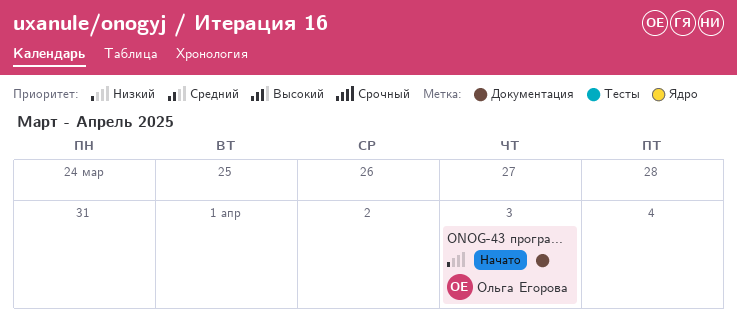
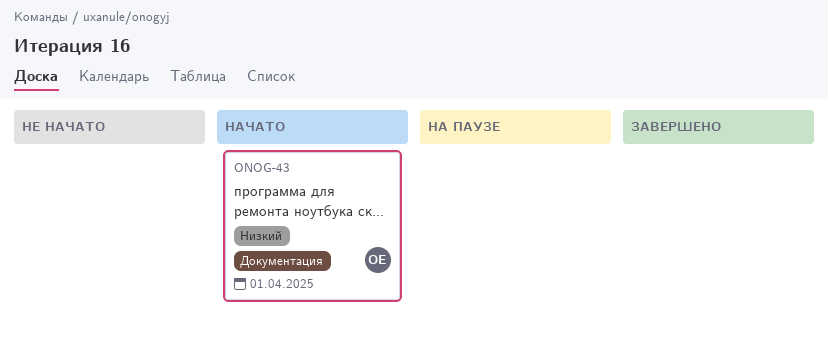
ONOG-43, due: Apr 3 -> Apr 1

